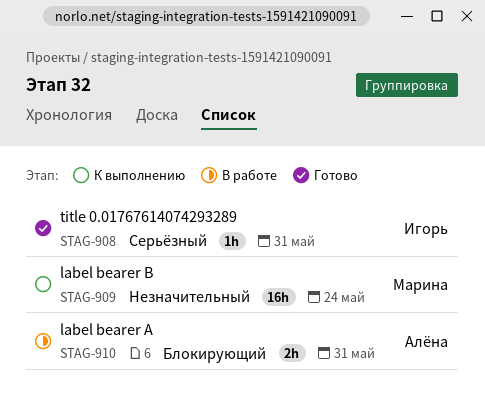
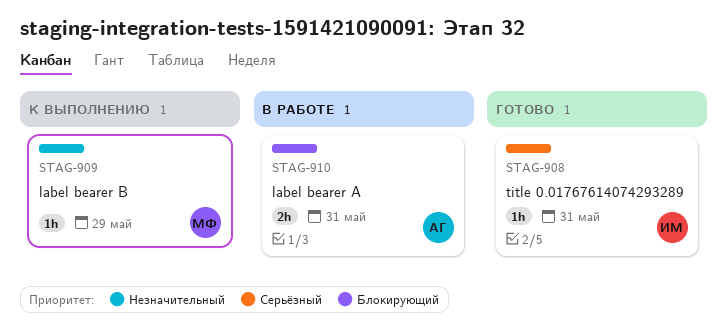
STAG-909, estimate: 16h -> 1h
STAG-909, due: May 24 -> May 29

